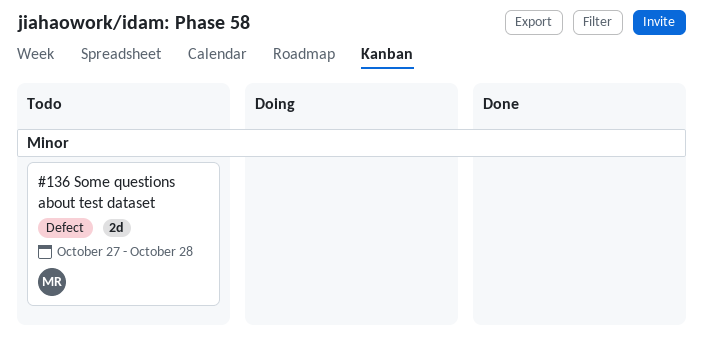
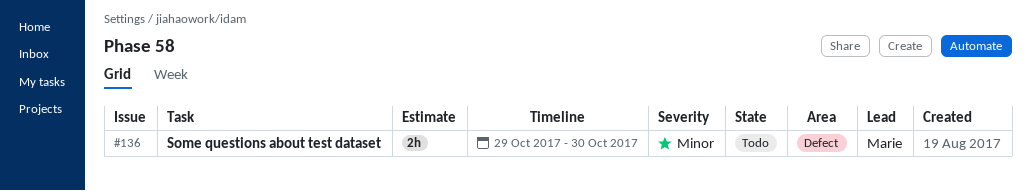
#136, estimate: 2d -> 2h
#136, start: Oct 27 -> Oct 29
#136, due: Oct 28 -> Oct 30

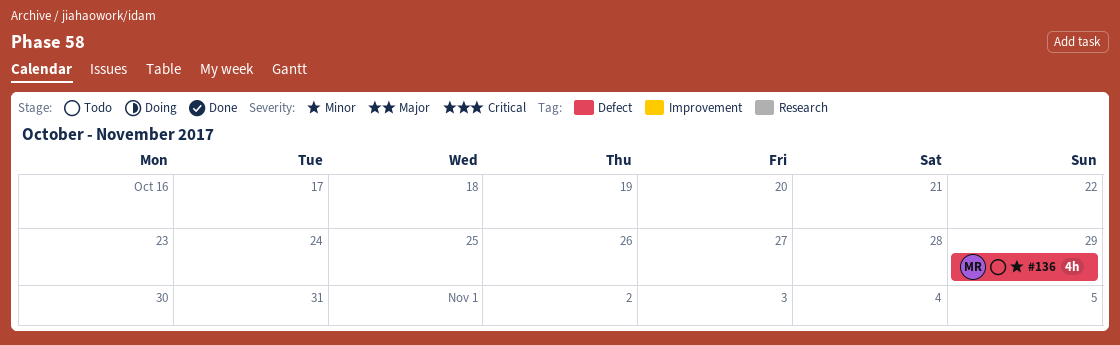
#136, estimate: 2h -> 4h
#136, due: Oct 30 -> Oct 29

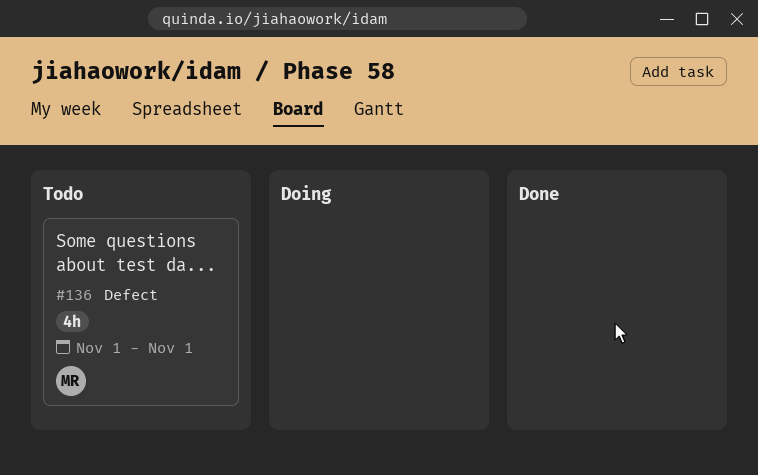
#136, start: Oct 29 -> Nov 1
#136, due: Oct 29 -> Nov 1

